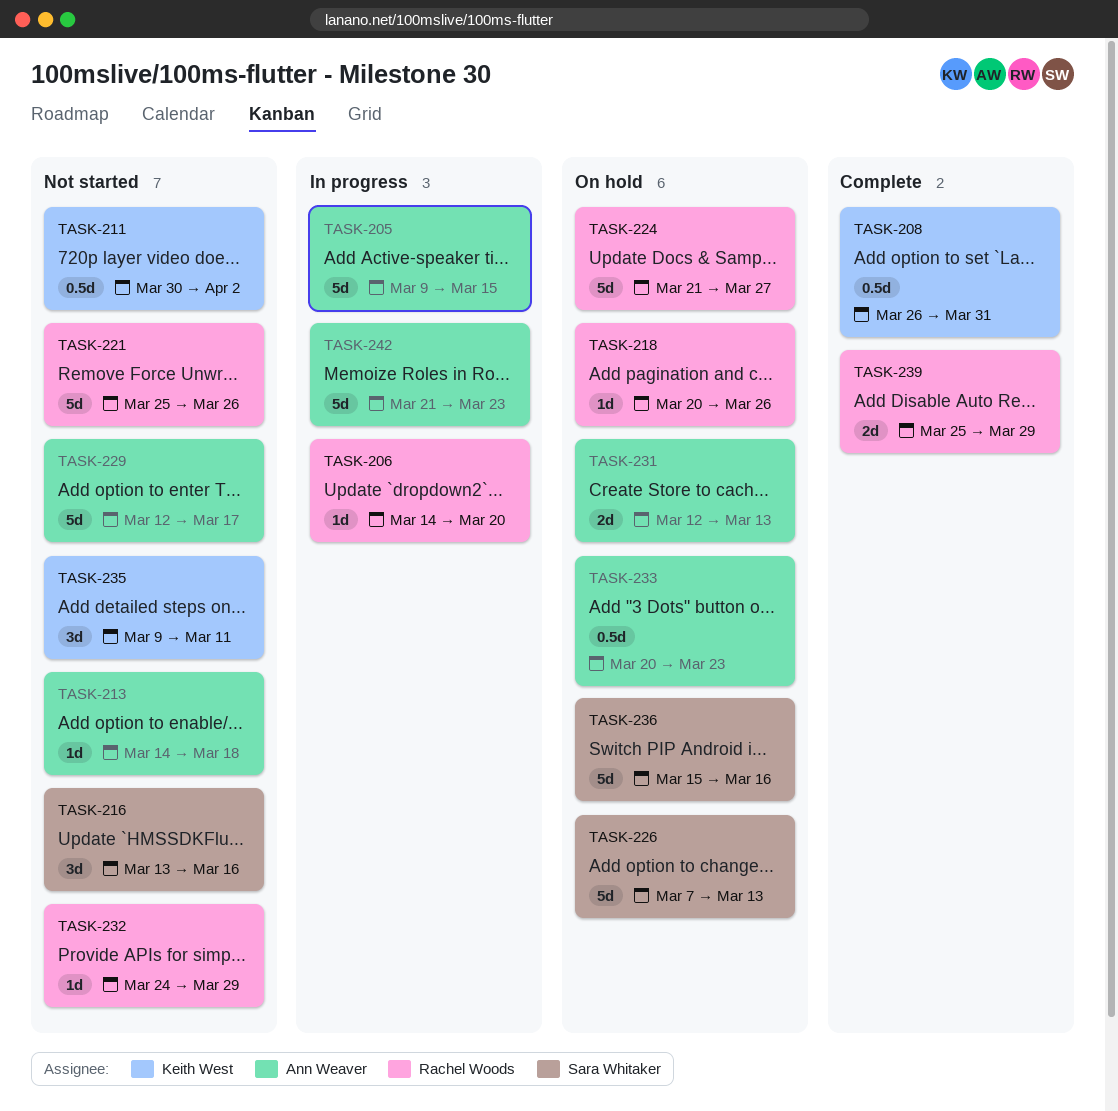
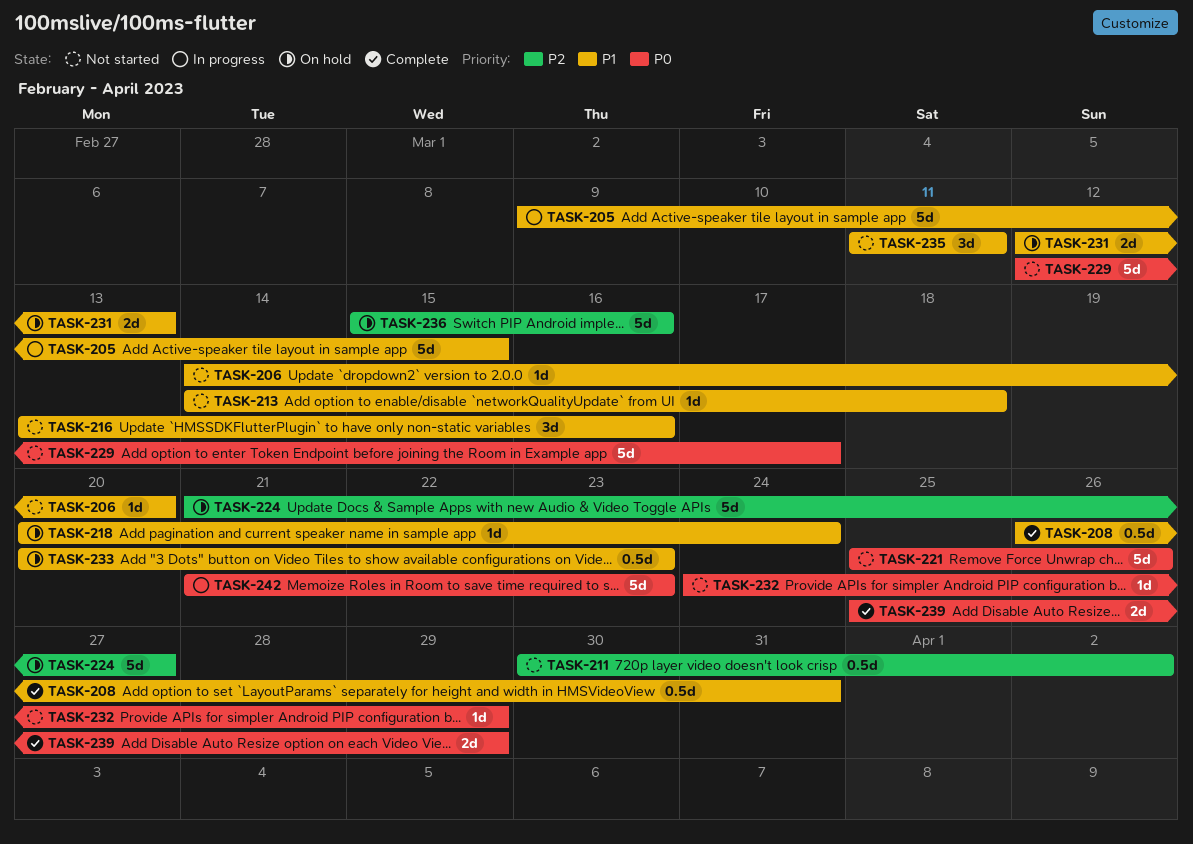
TASK-206, status: In progress -> Not started
TASK-218, due: Mar 26 -> Mar 24
TASK-226: present -> none
TASK-235, start: Mar 9 -> Mar 11

